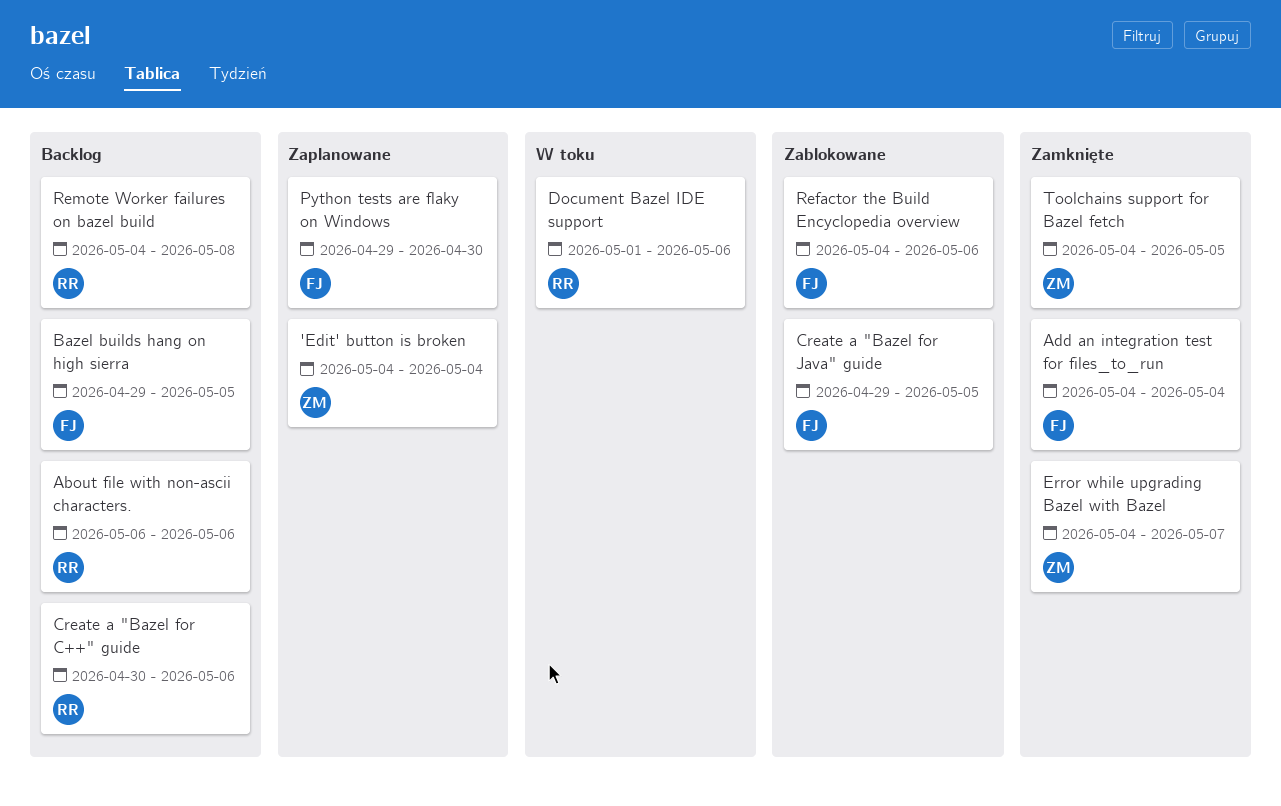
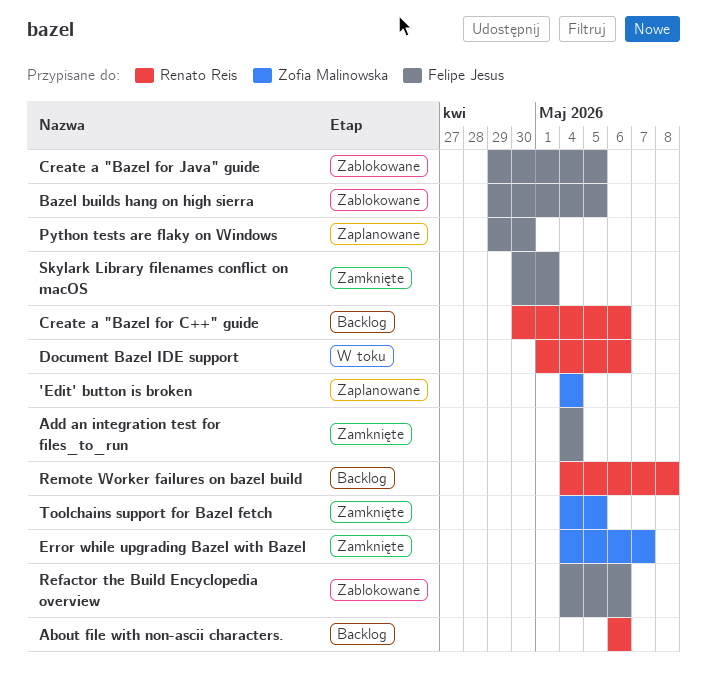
Bazel builds hang on high sierra, status: Backlog -> Zablokowane
Skylark Library filenames conflict on macOS: none -> present

